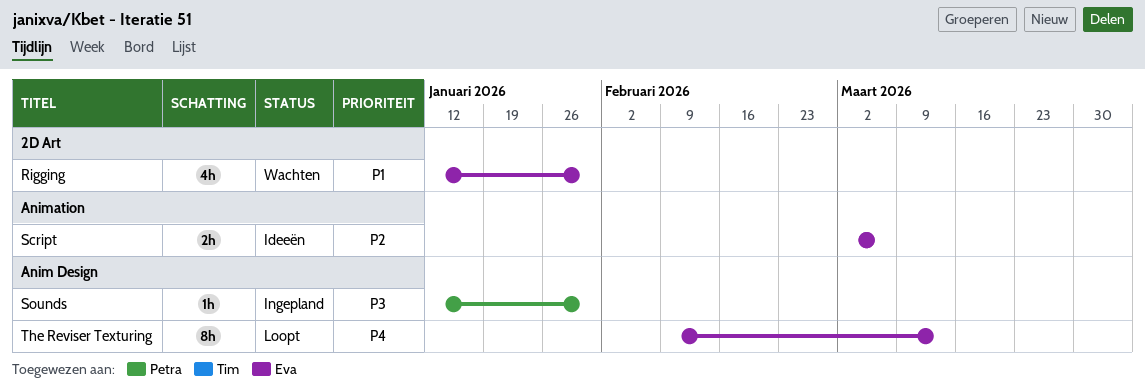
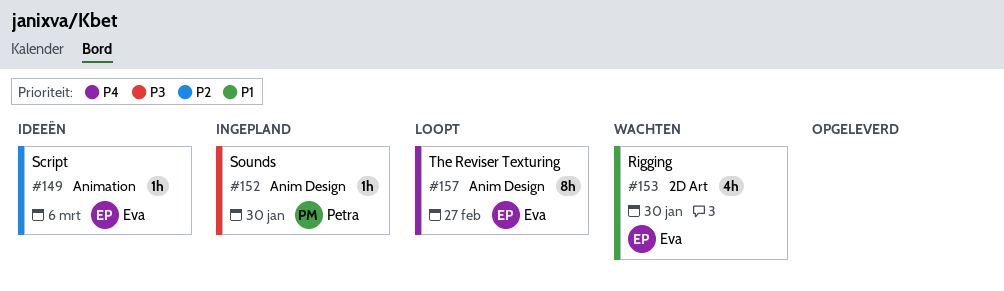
Script, estimate: 2h -> 1h
The Reviser Texturing, due: Mar 13 -> Feb 27

